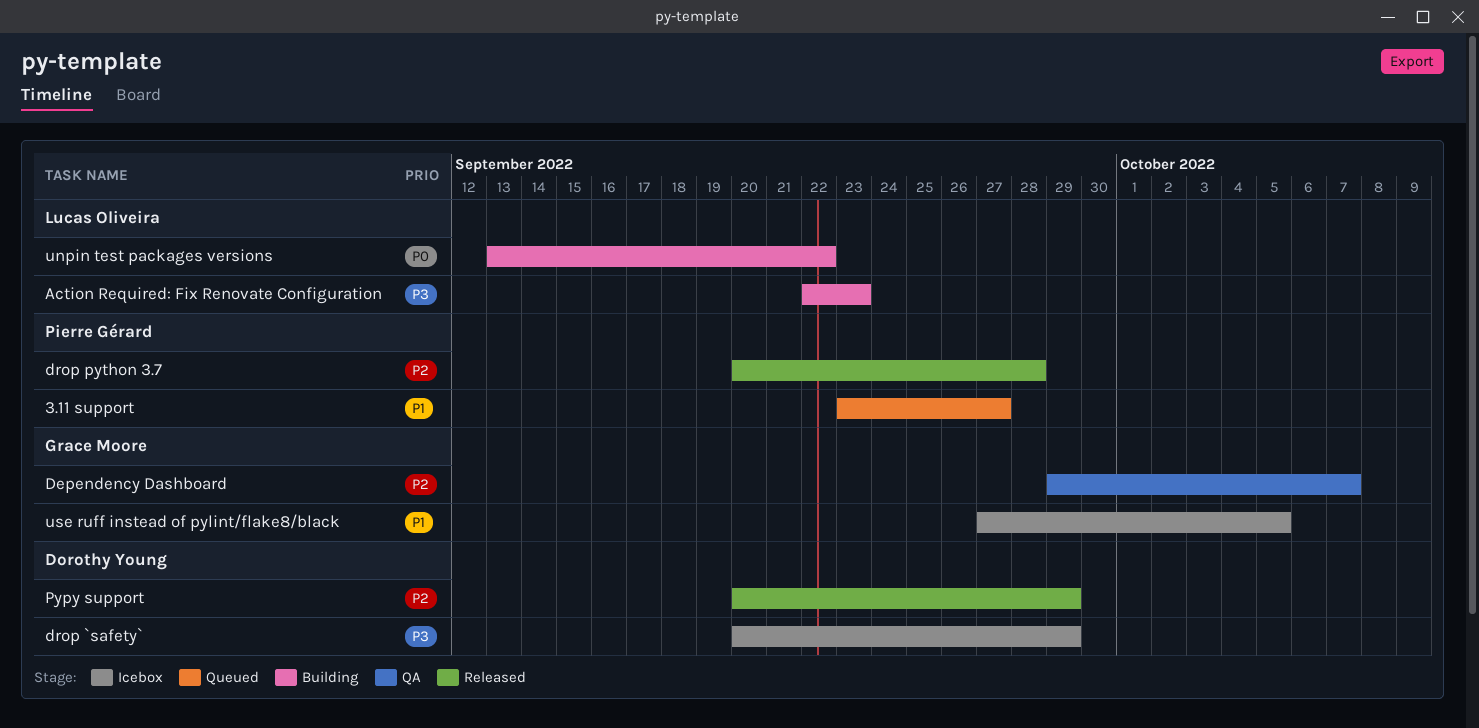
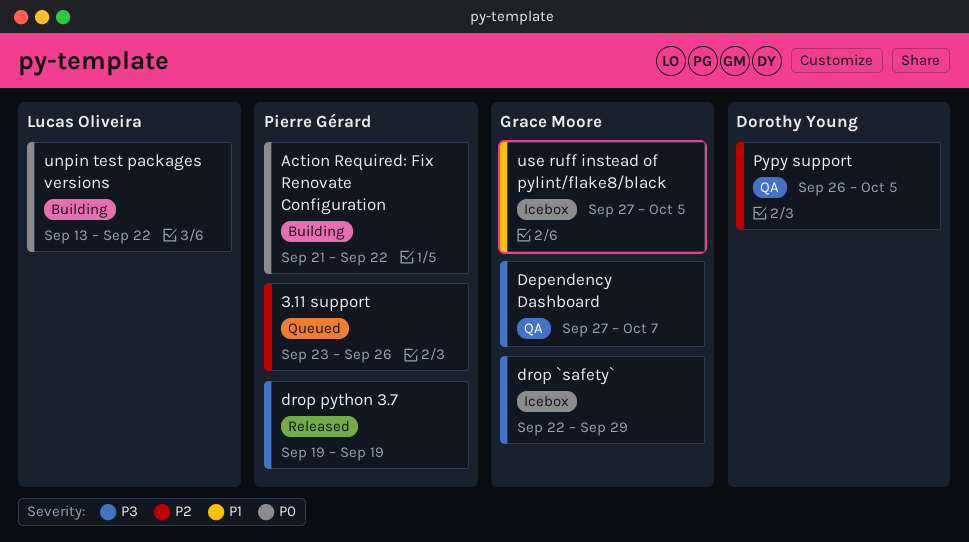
3.11 support, priority: P1 -> P2
3.11 support, due: Sep 27 -> Sep 26
Action Required: Fix Renovate Configuration, owner: Lucas Oliveira -> Pierre Gérard
Action Required: Fix Renovate Configuration, priority: P3 -> P0
Action Required: Fix Renovate Configuration, start: Sep 22 -> Sep 21
Action Required: Fix Renovate Configuration, due: Sep 23 -> Sep 22
Dependency Dashboard, priority: P2 -> P3
Dependency Dashboard, start: Sep 29 -> Sep 27
drop `safety`, owner: Dorothy Young -> Grace Moore
drop `safety`, start: Sep 20 -> Sep 22
drop python 3.7, priority: P2 -> P3
drop python 3.7, start: Sep 20 -> Sep 19
drop python 3.7, due: Sep 28 -> Sep 19
Pypy support, status: Released -> QA
Pypy support, start: Sep 20 -> Sep 26
Pypy support, due: Sep 29 -> Oct 5

